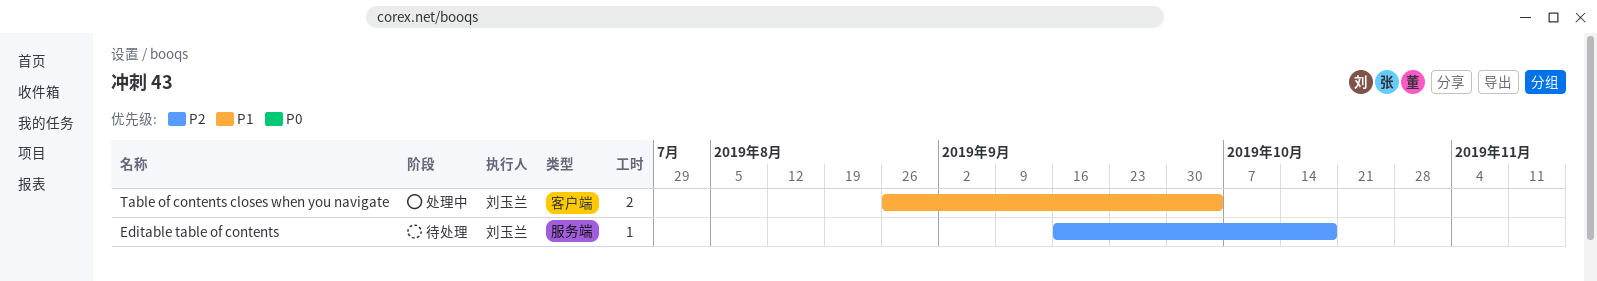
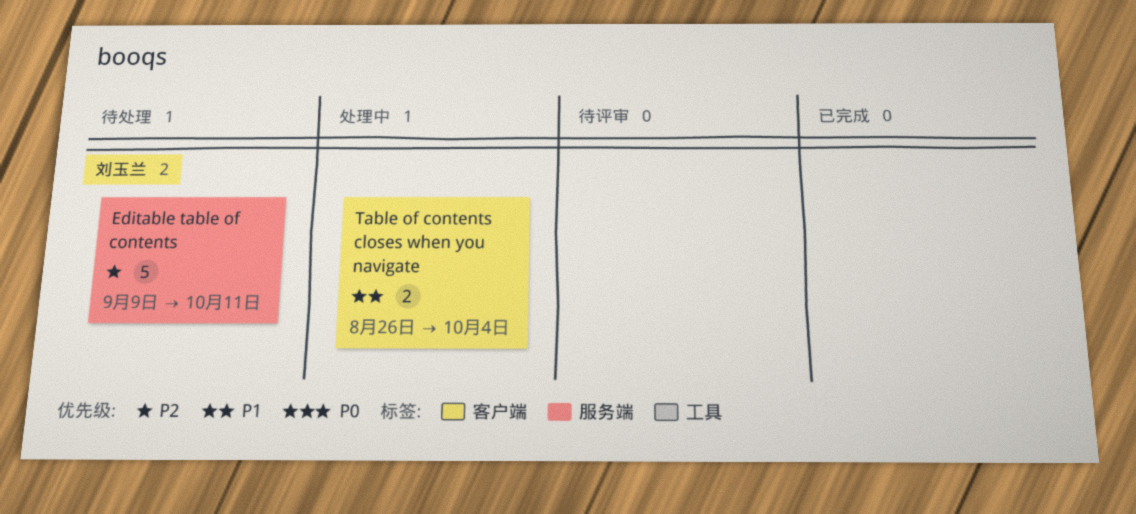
Editable table of contents, estimate: 1 -> 5
Editable table of contents, start: Sep 16 -> Sep 9
Editable table of contents, due: Oct 18 -> Oct 11

